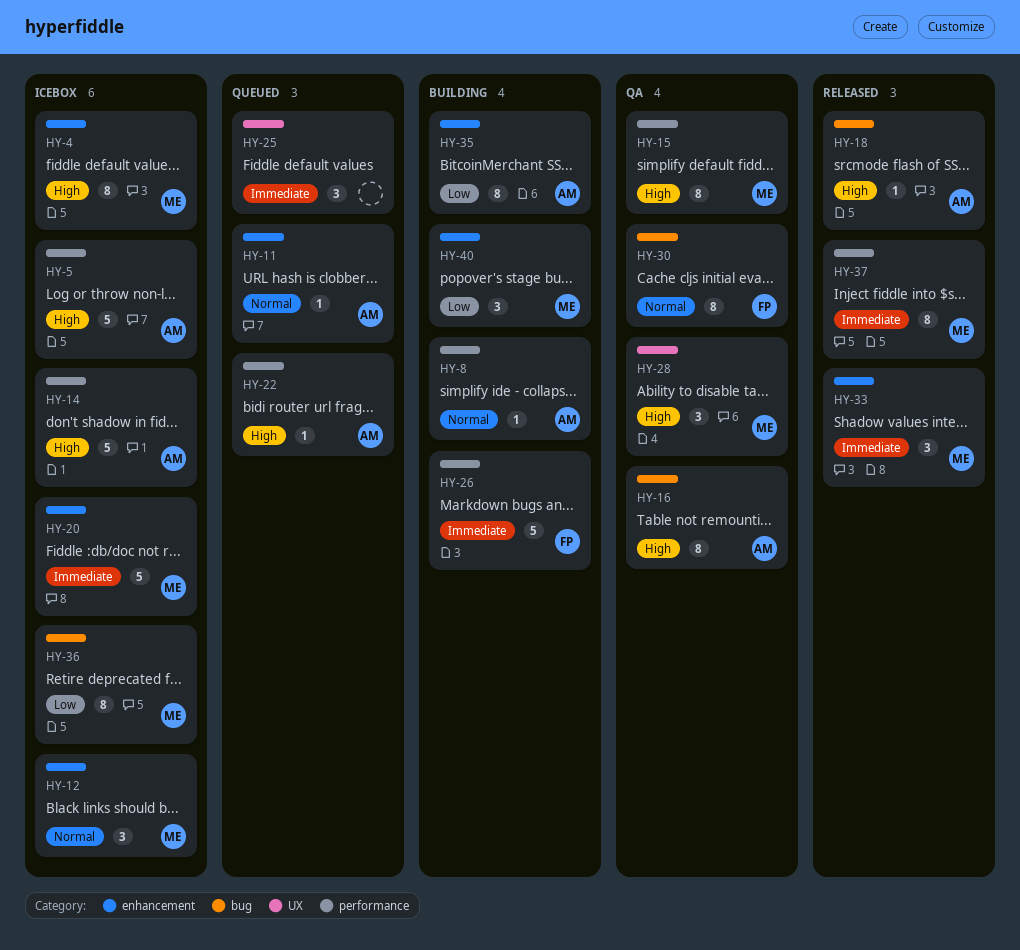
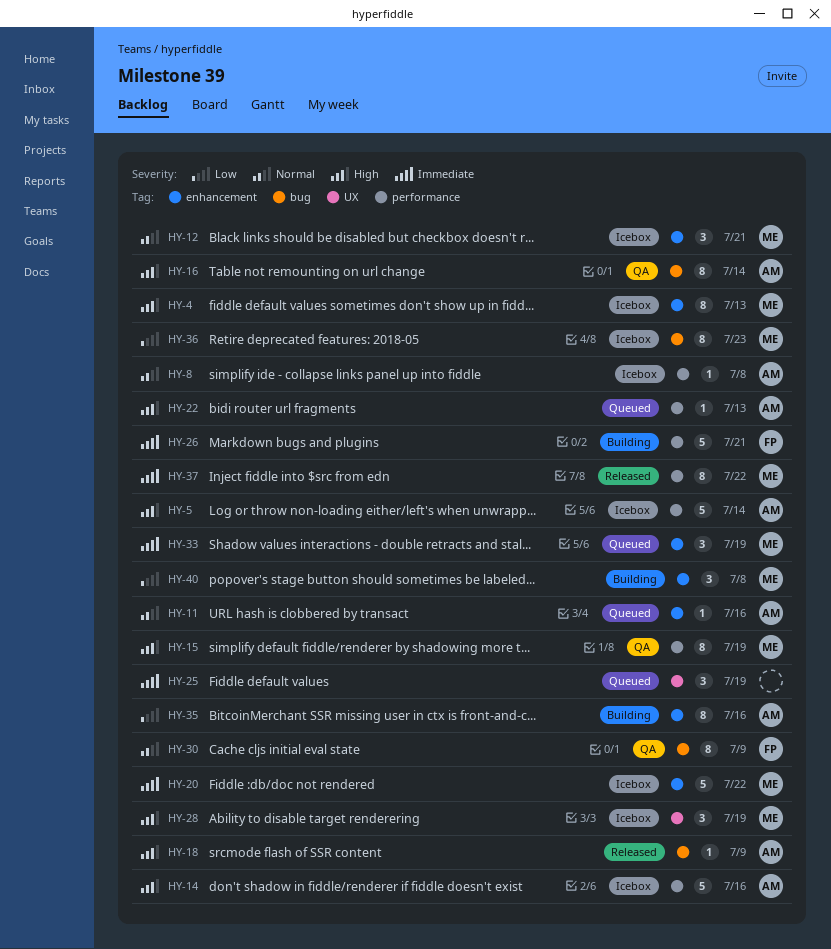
HY-8, status: Building -> Icebox
HY-28, status: QA -> Icebox
HY-33, status: Released -> Queued

